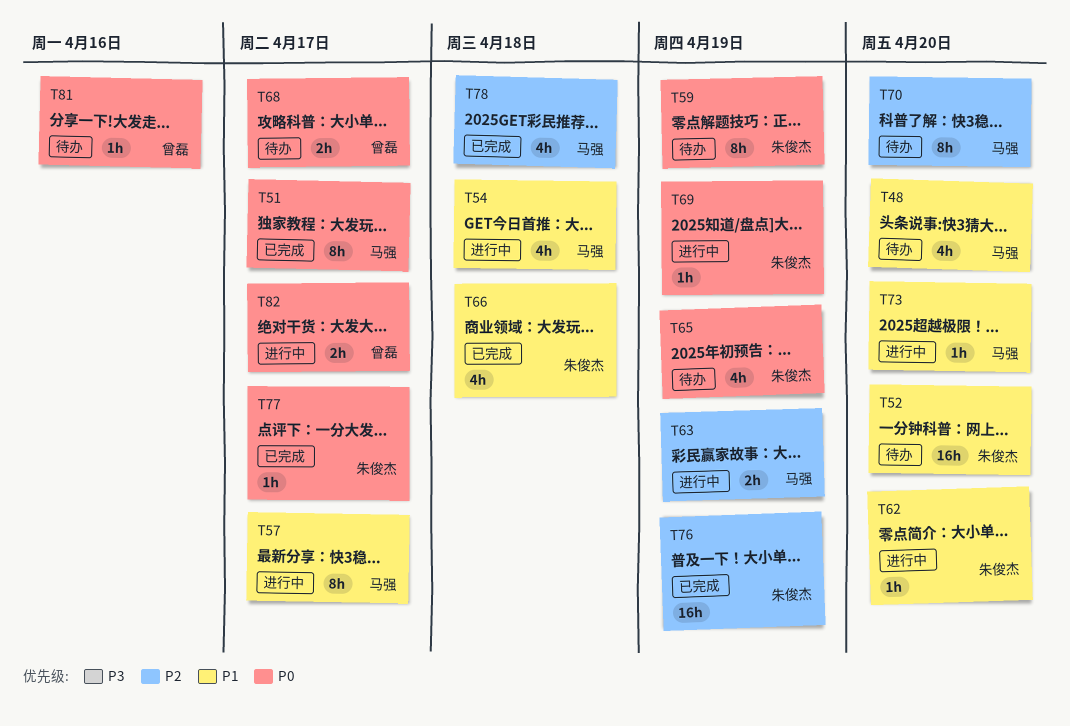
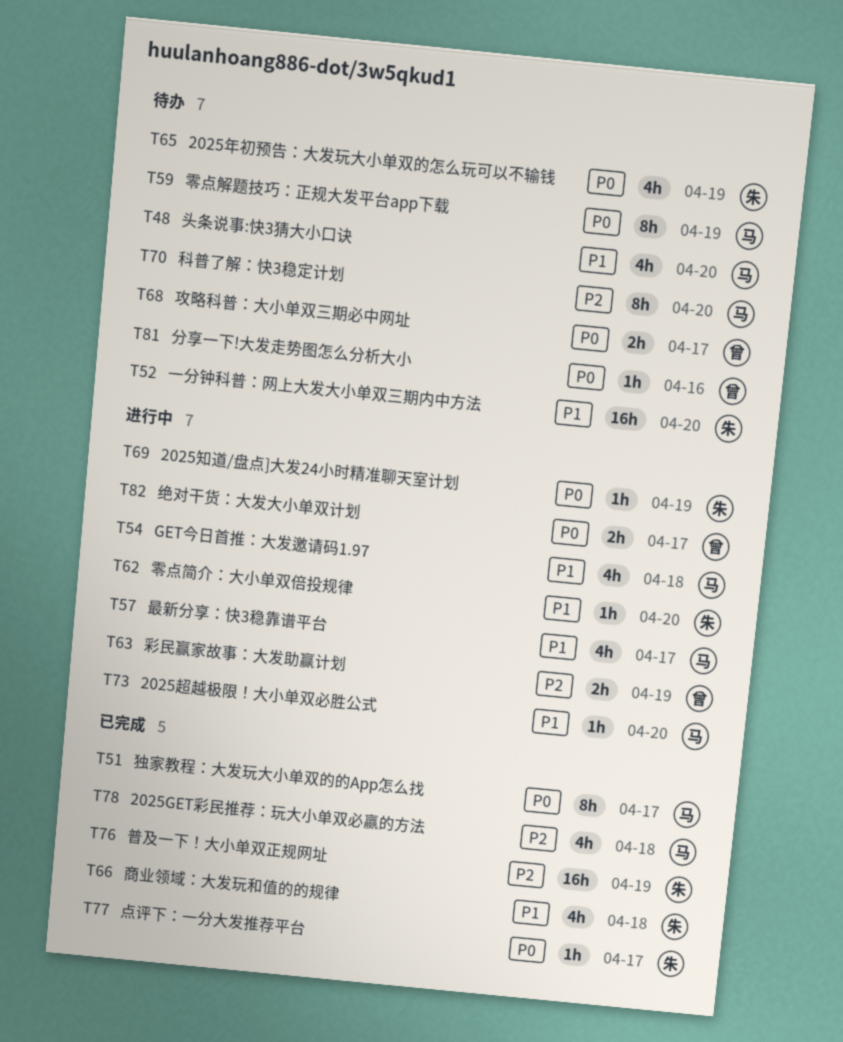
T57, estimate: 8h -> 4h
T59, owner: 朱俊杰 -> 马强
T63, owner: 马强 -> 曾磊

